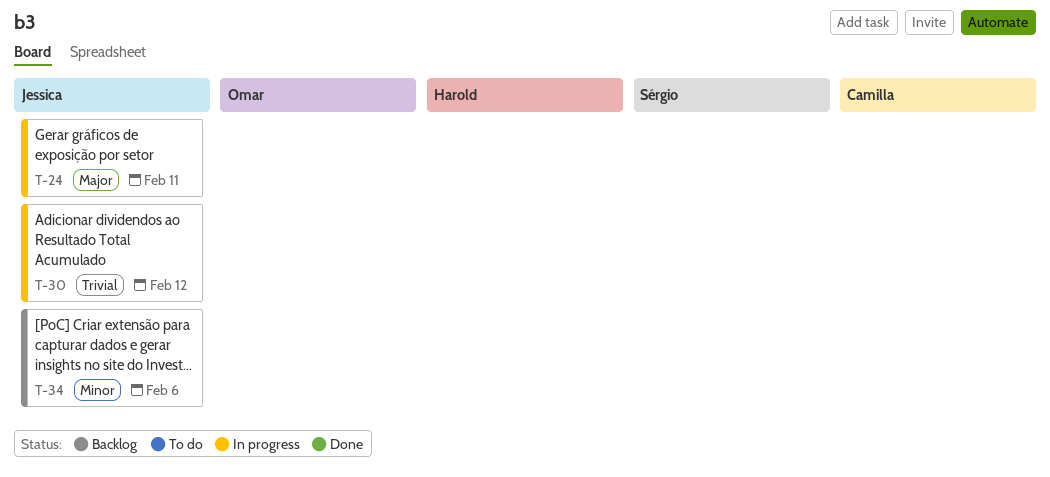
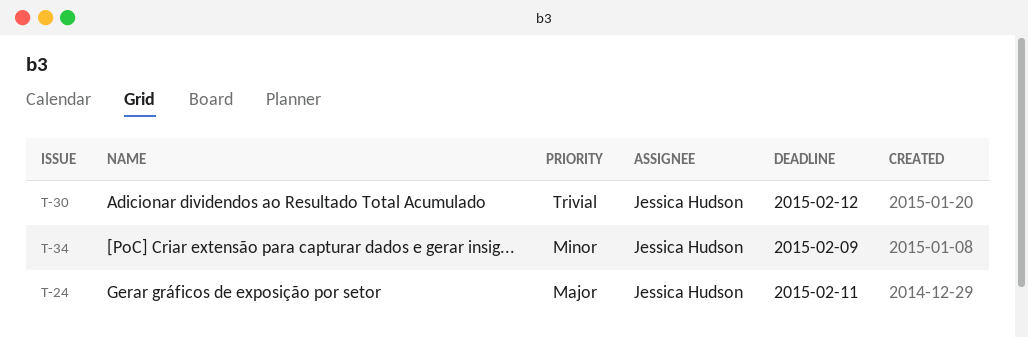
T-34, due: Feb 6 -> Feb 9

